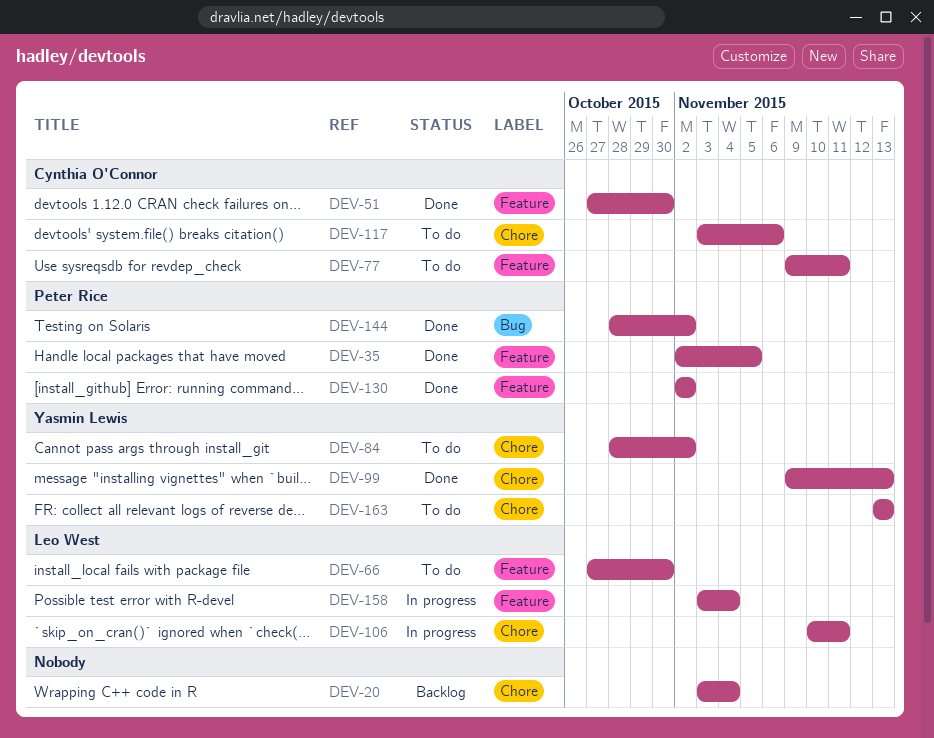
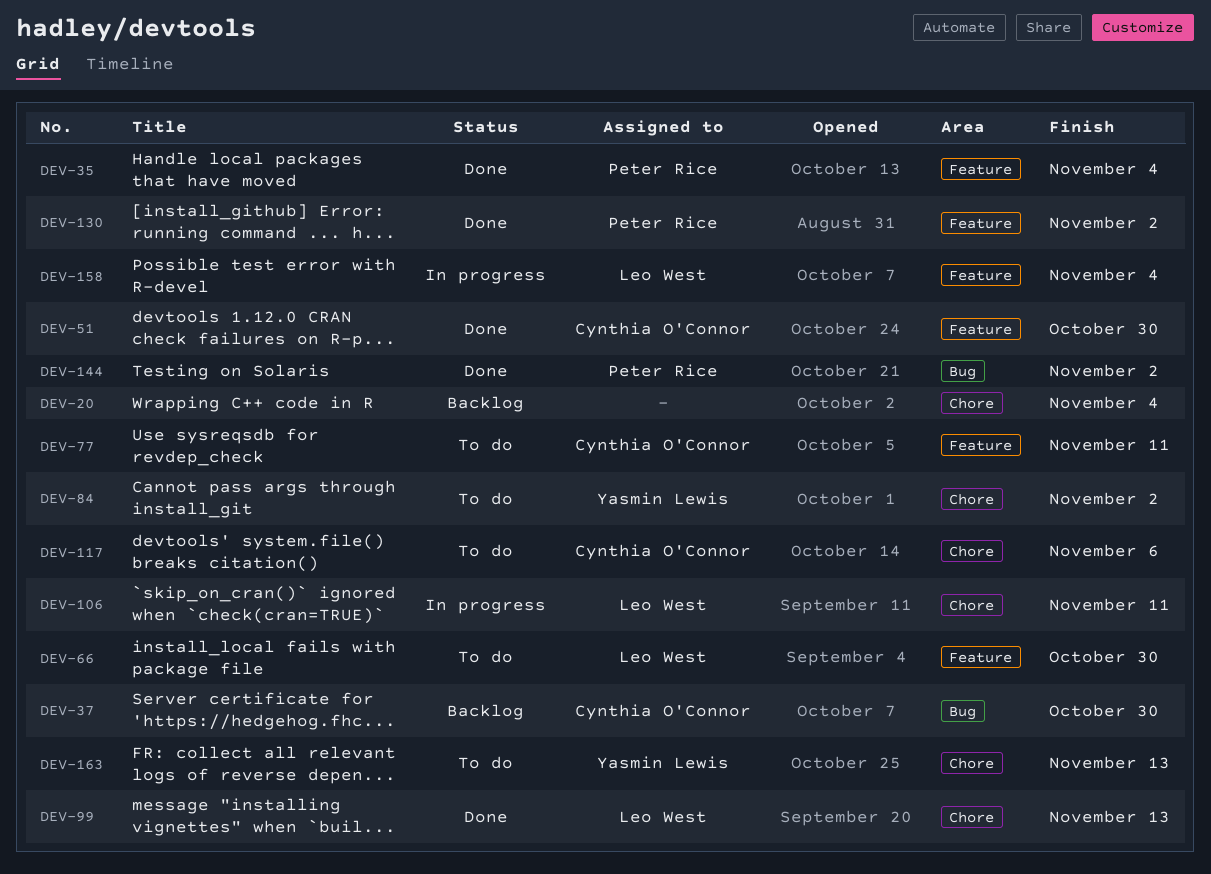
DEV-35, due: Nov 5 -> Nov 4
DEV-37: none -> present
DEV-99, owner: Yasmin Lewis -> Leo West

